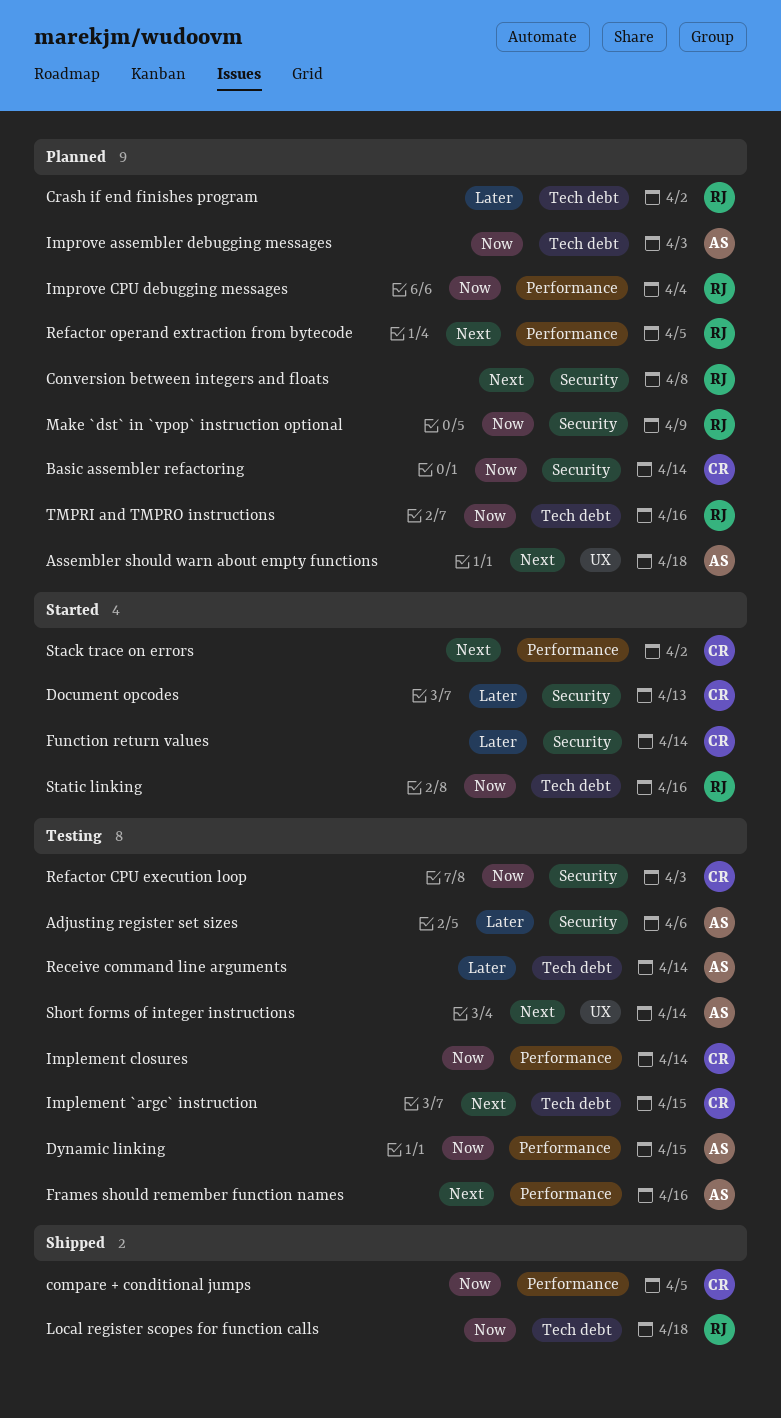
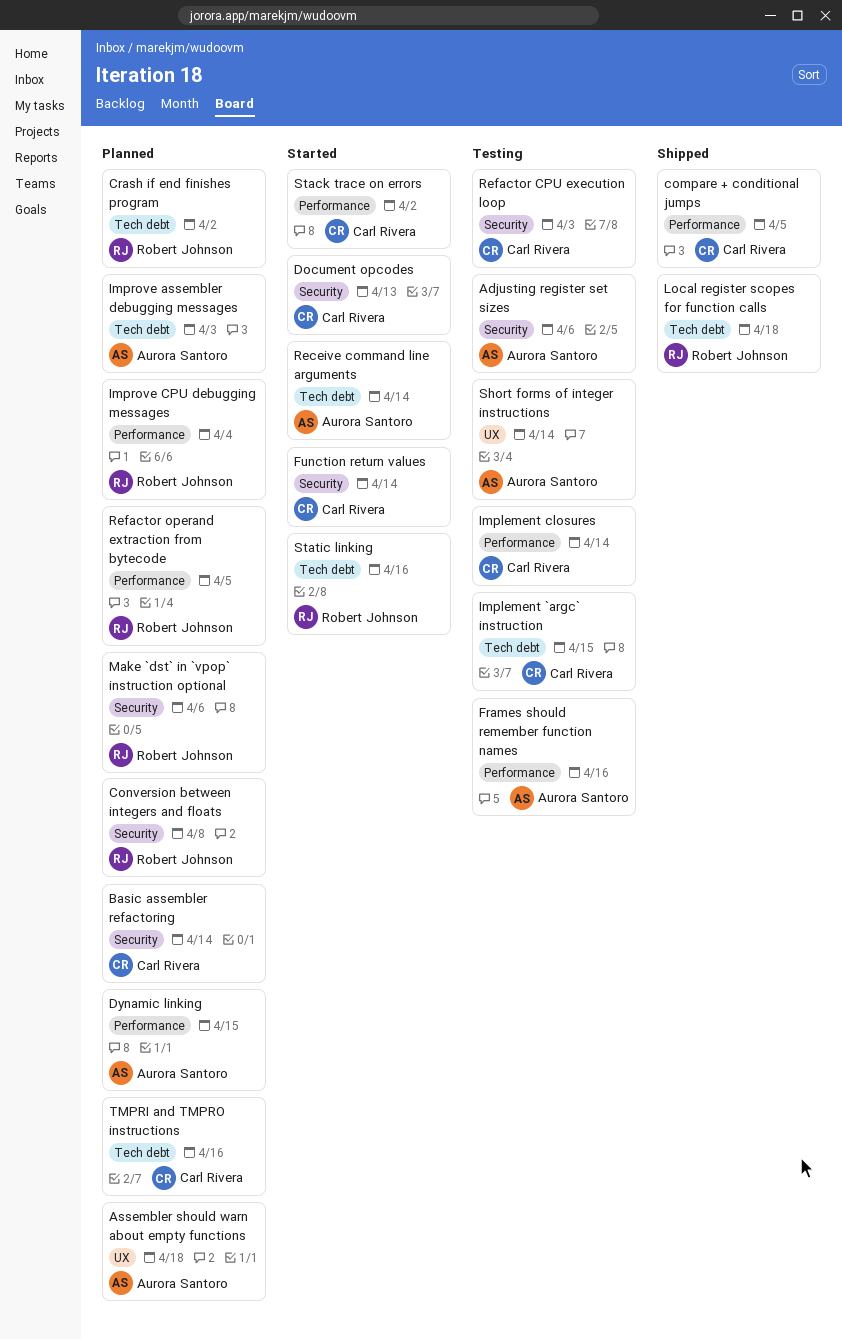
Dynamic linking, status: Testing -> Planned
Make `dst` in `vpop` instruction optional, due: Apr 9 -> Apr 6
Receive command line arguments, status: Testing -> Started
TMPRI and TMPRO instructions, owner: Robert Johnson -> Carl Rivera

